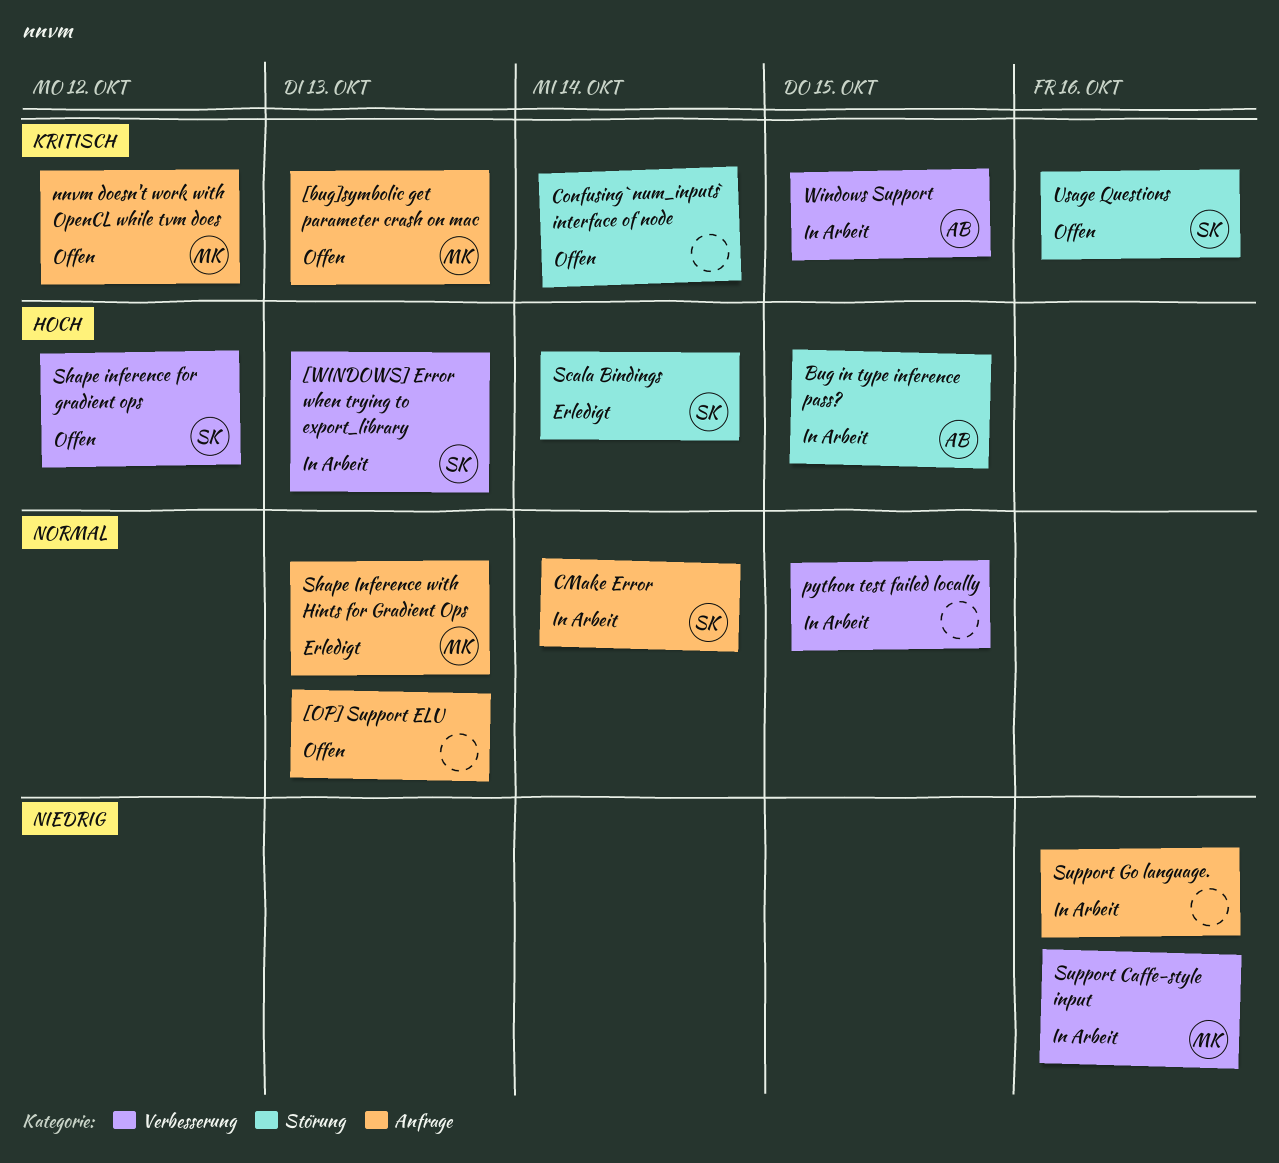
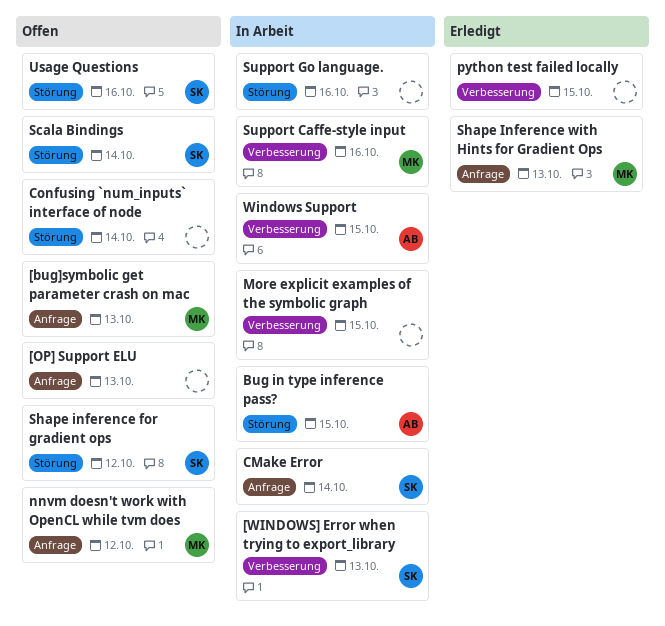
More explicit examples of the symbolic graph: none -> present
python test failed locally, status: In Arbeit -> Erledigt
Scala Bindings, status: Erledigt -> Offen
Shape inference for gradient ops, label: Verbesserung -> Störung
Support Go language., label: Anfrage -> Störung

